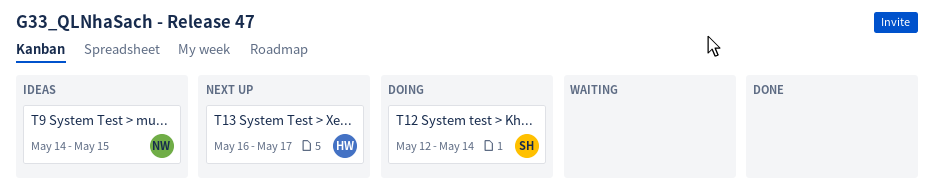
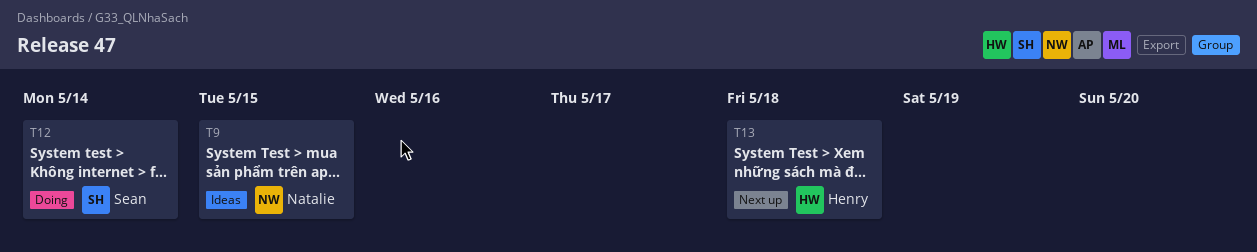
T13, due: May 17 -> May 18

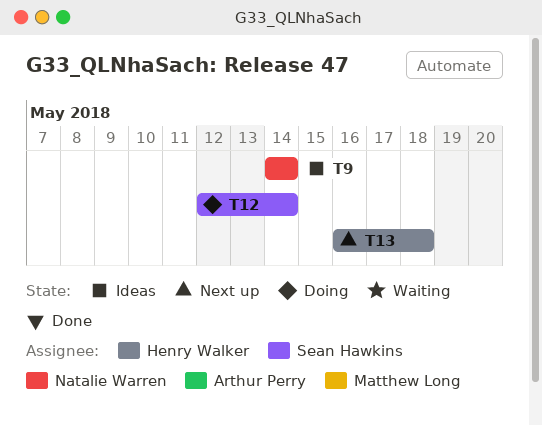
T9, due: May 15 -> May 14

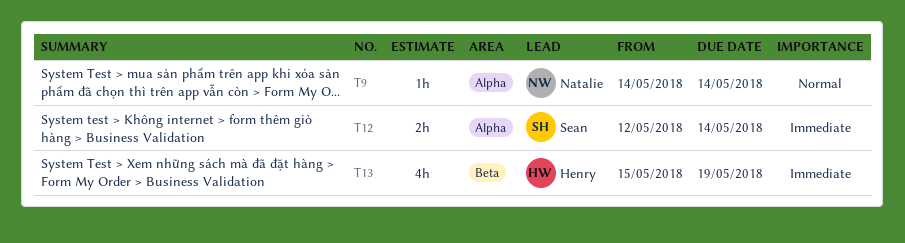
T13, start: May 16 -> May 15
T13, due: May 18 -> May 19

